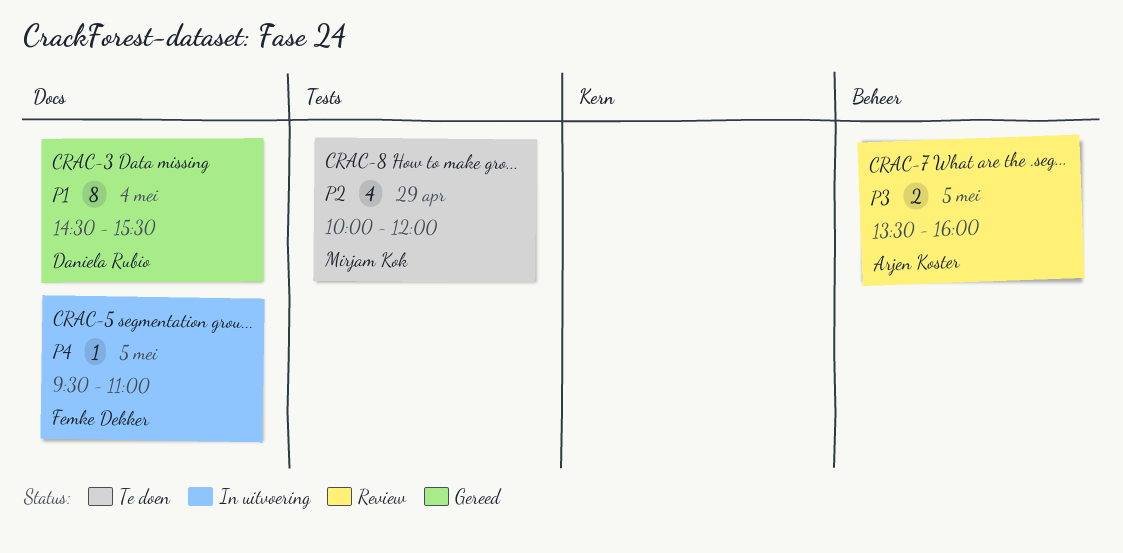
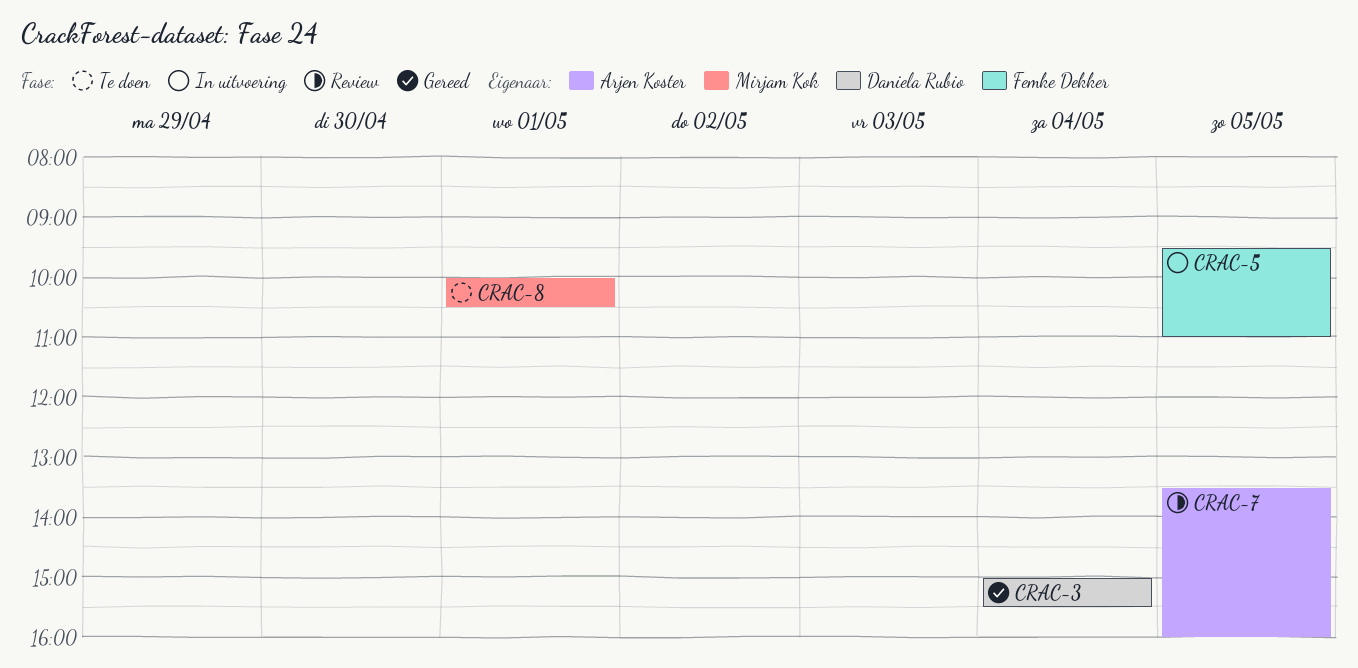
CRAC-3, begins: 14:30 -> 15:00
CRAC-8, day: Apr 29 -> May 1
CRAC-8, ends: 12:00 -> 10:30

